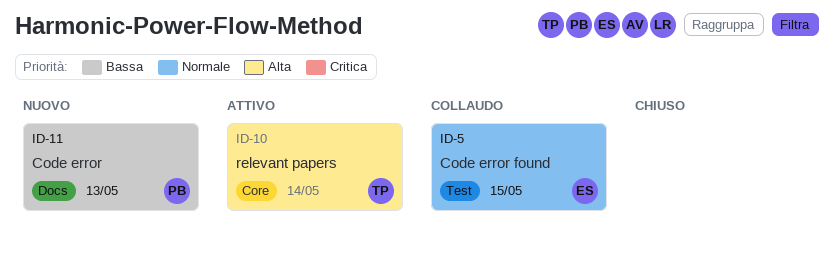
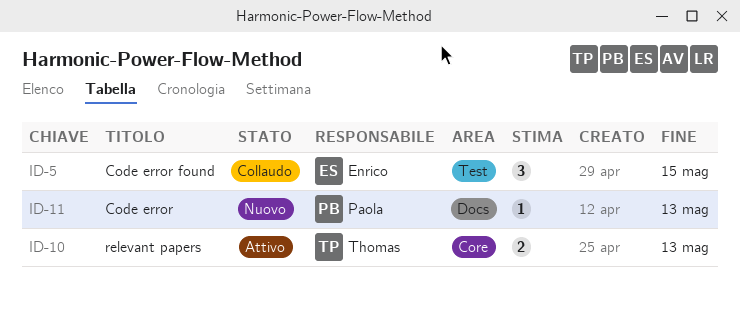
ID-10, due: May 14 -> May 13

